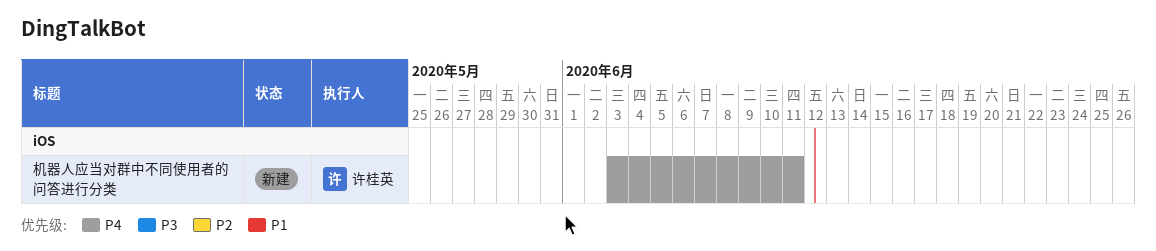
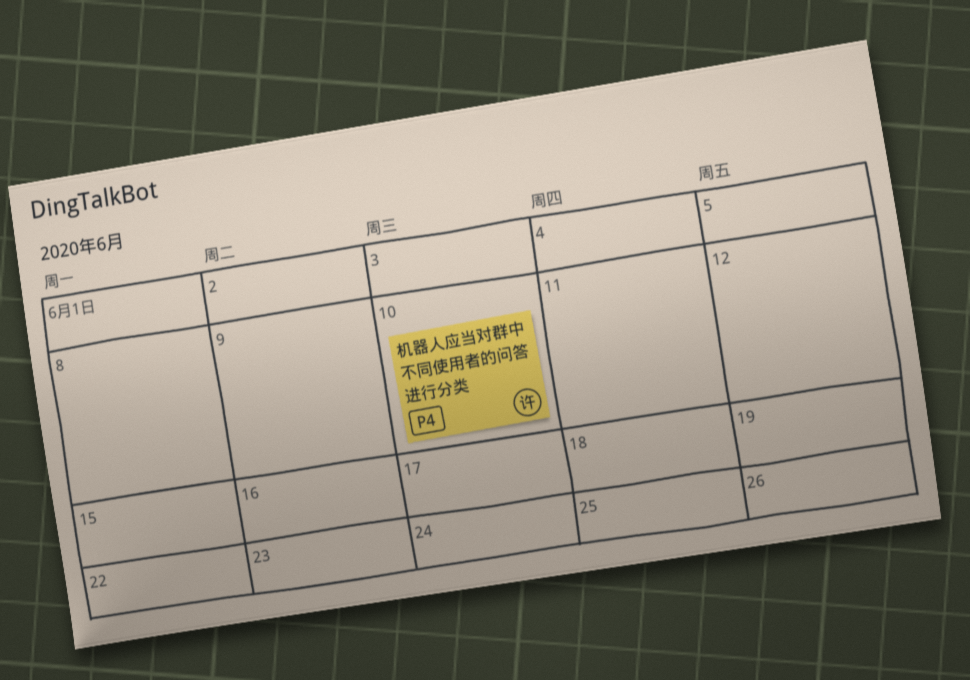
机器人应当对群中不同使用者的问答进行分类, due: Jun 11 -> Jun 10

